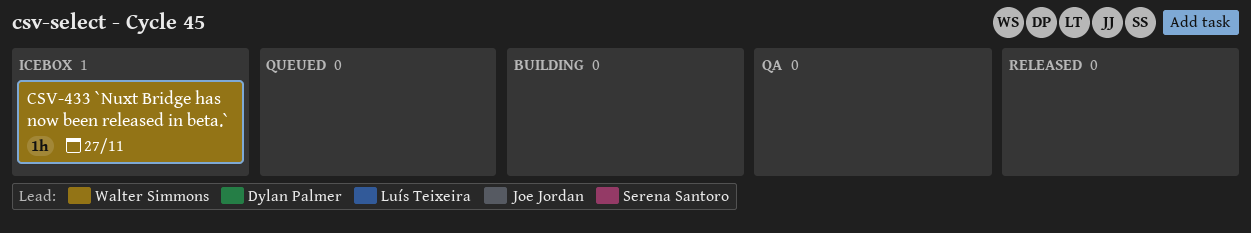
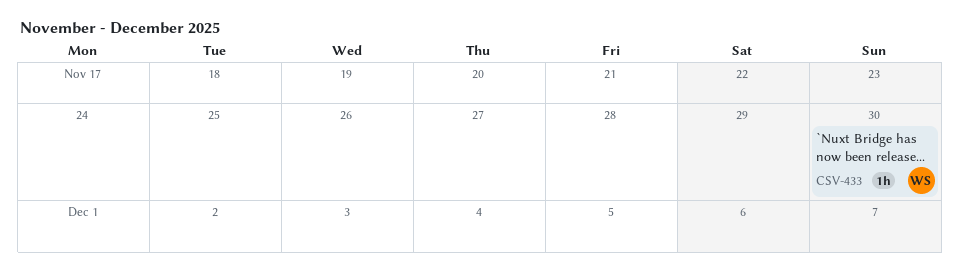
CSV-433, due: Nov 27 -> Nov 30

